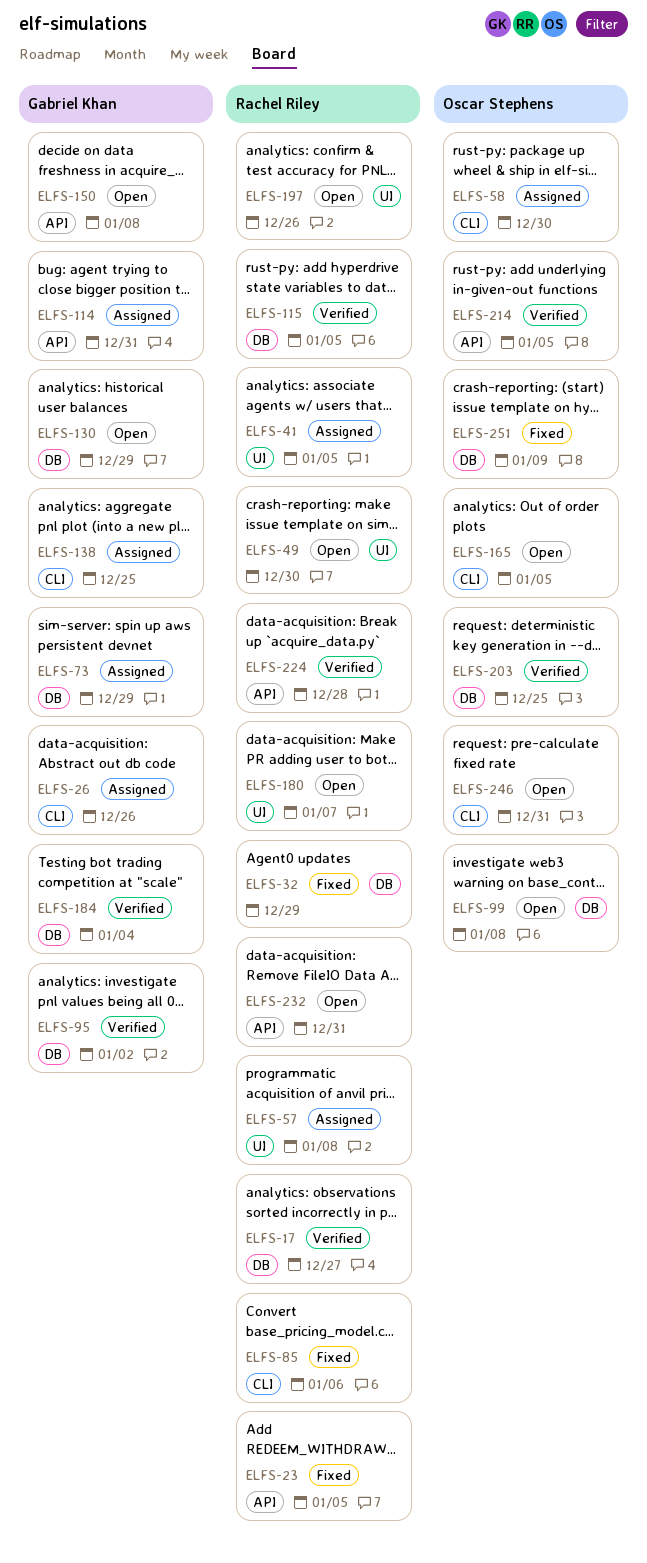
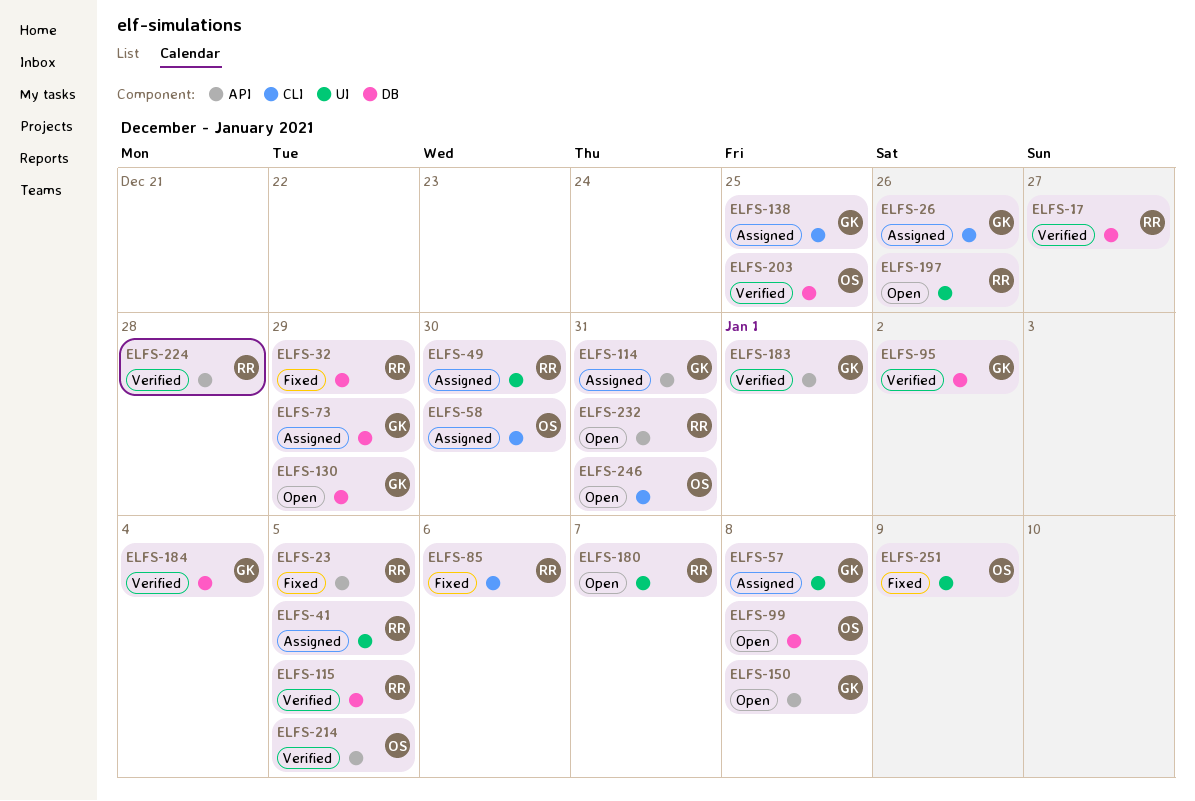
ELFS-49, status: Open -> Assigned
ELFS-57, owner: Rachel Riley -> Gabriel Khan
ELFS-165: present -> none
ELFS-183: none -> present
ELFS-251, label: DB -> UI

